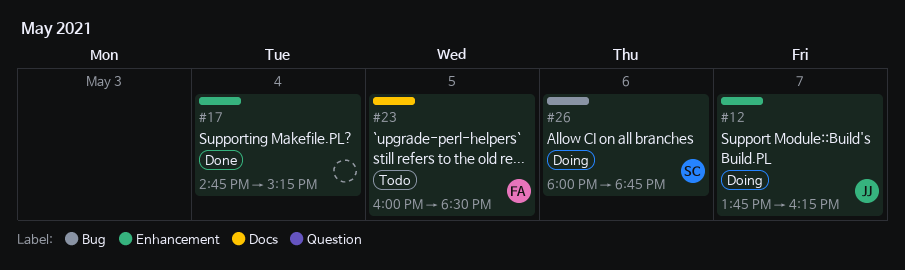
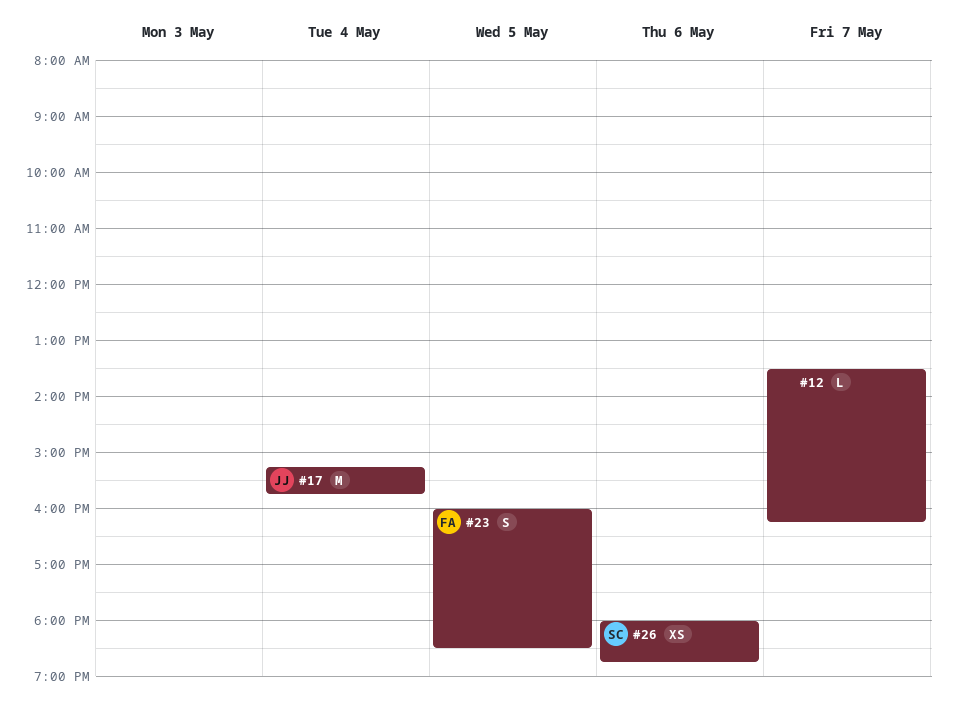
#12, owner: JJ -> none
#12, begins: 13:45 -> 13:30
#17, owner: none -> JJ
#17, begins: 14:45 -> 15:15
#17, ends: 15:15 -> 15:45

